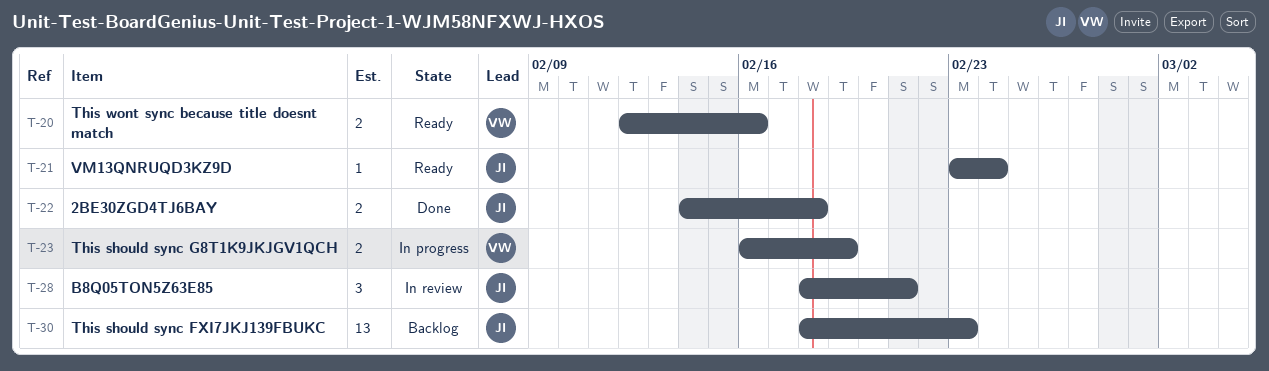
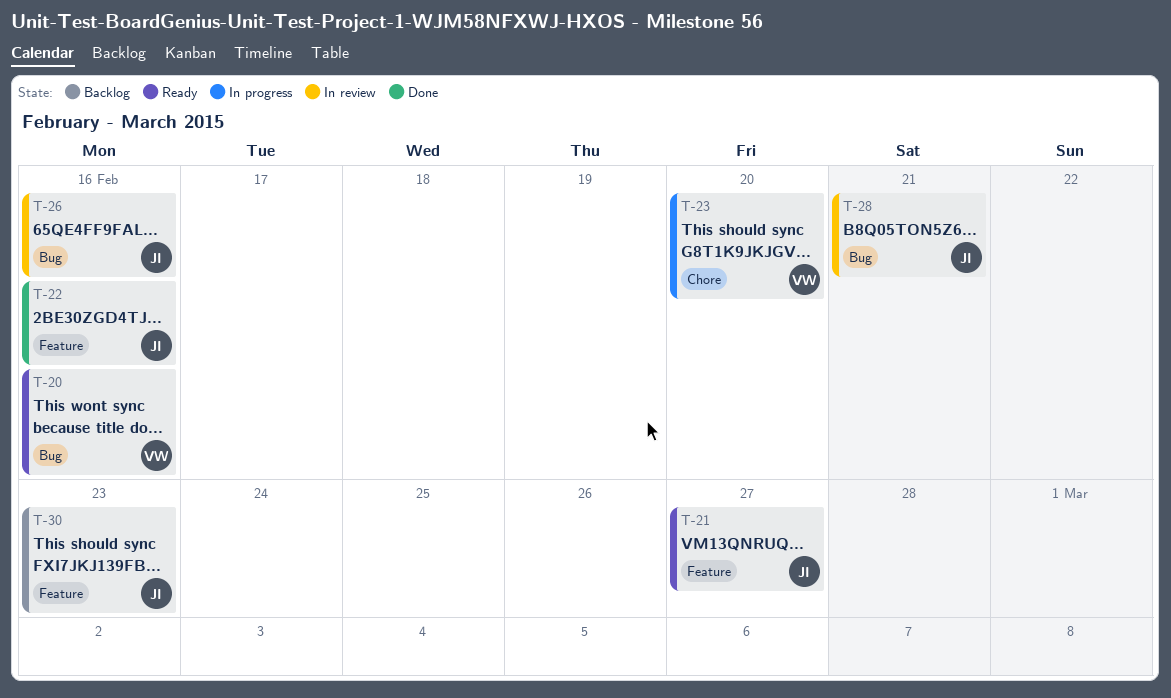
T-21, due: Feb 24 -> Feb 27
T-22, due: Feb 18 -> Feb 16
T-23, due: Feb 19 -> Feb 20
T-26: none -> present

